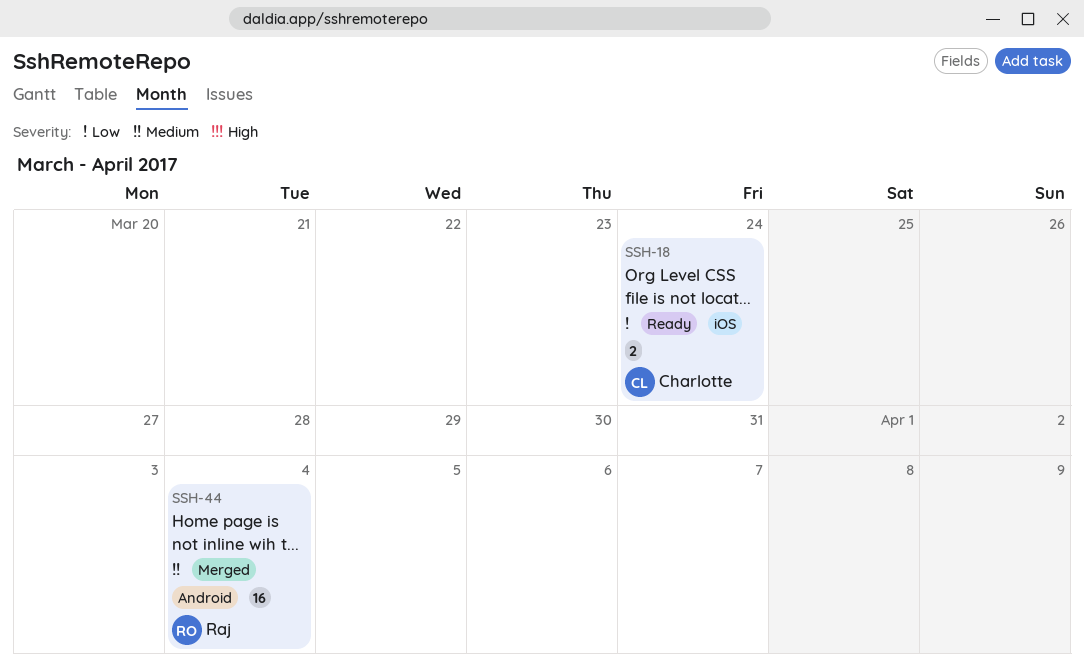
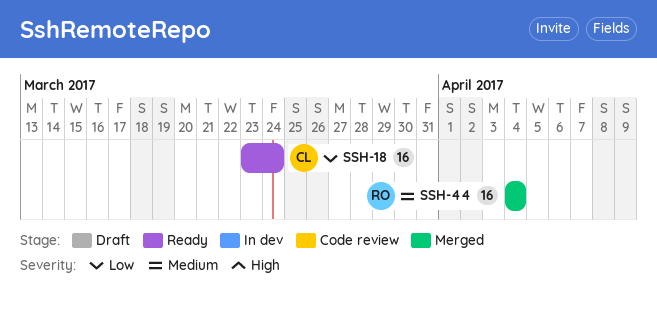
SSH-18, estimate: 2 -> 16

